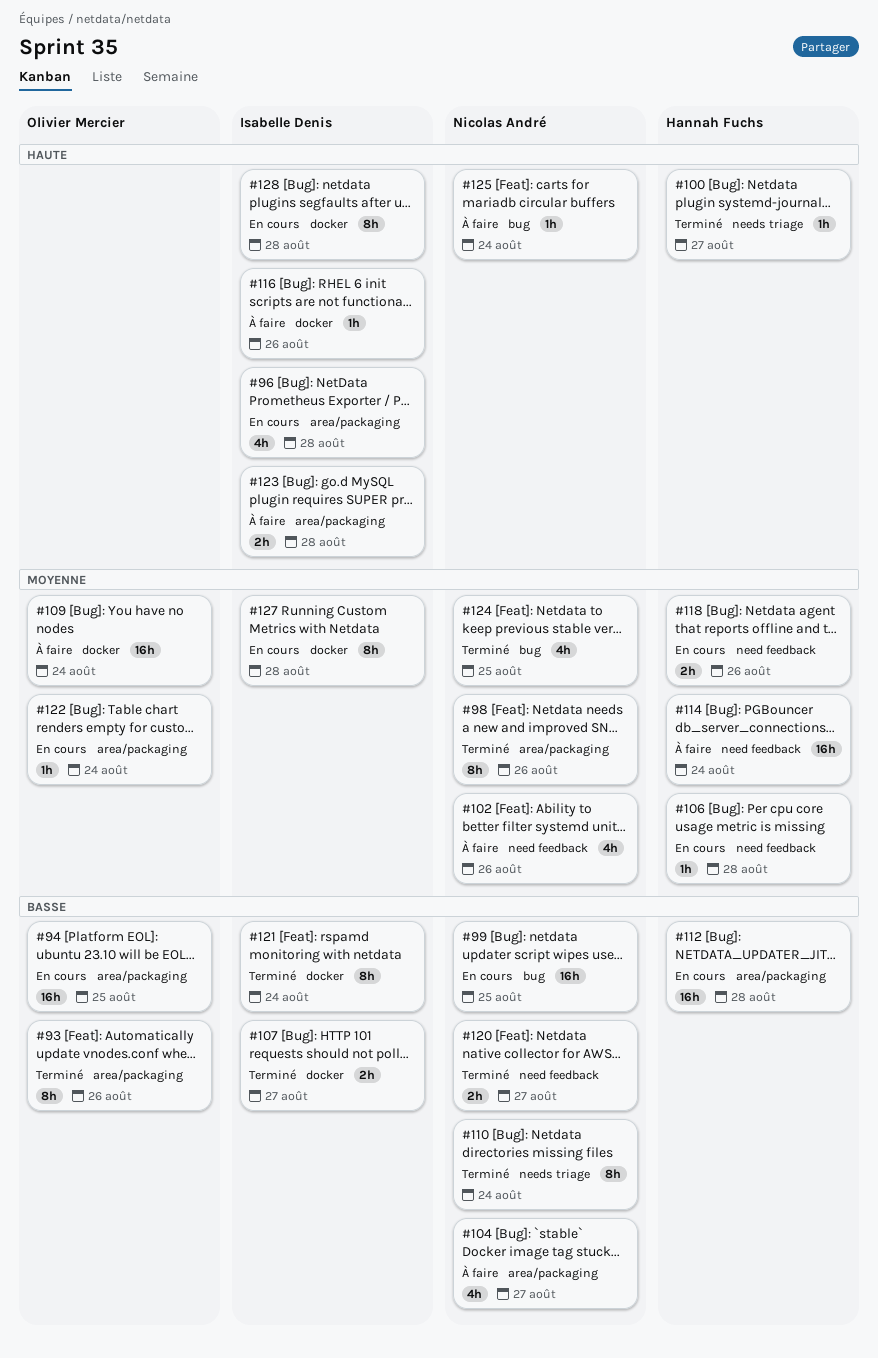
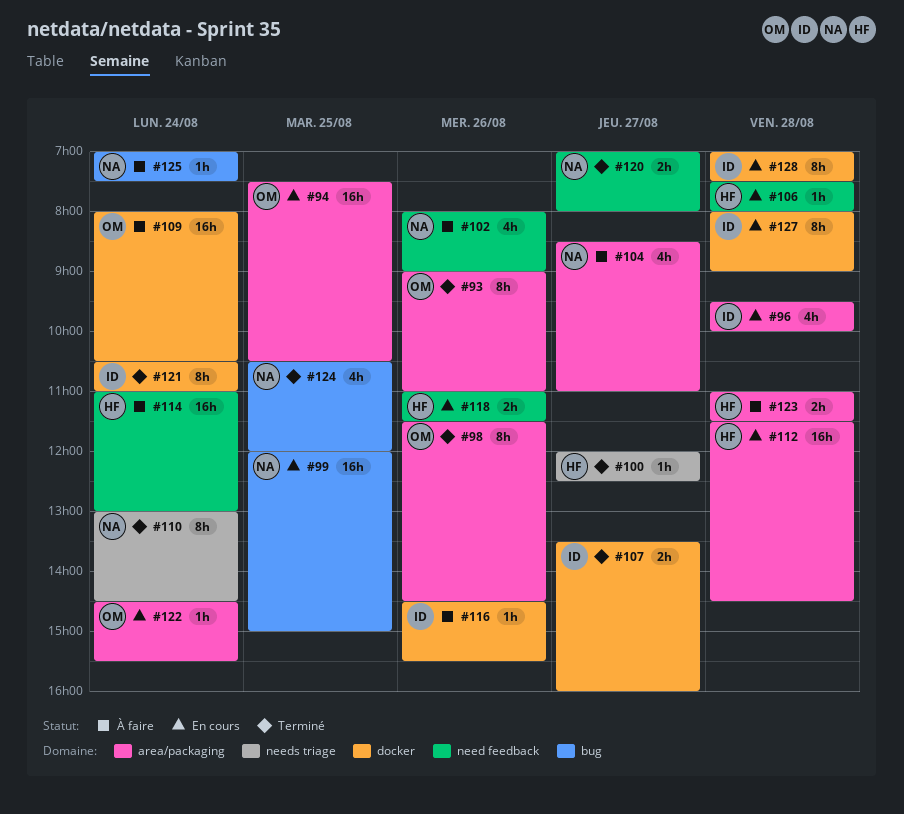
#98, owner: Nicolas André -> Olivier Mercier
#123, owner: Isabelle Denis -> Hannah Fuchs

